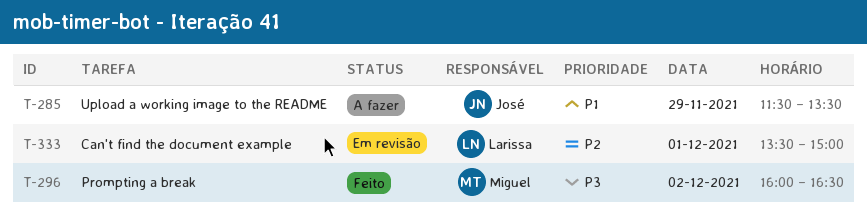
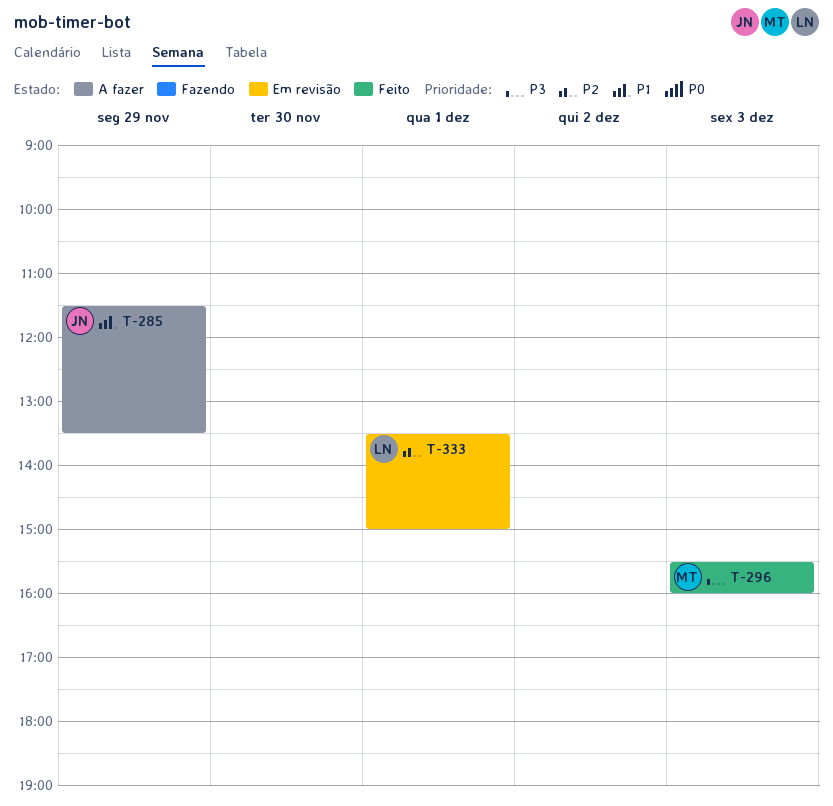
T-296, day: Dec 2 -> Dec 3
T-296, begins: 16:00 -> 15:30
T-296, ends: 16:30 -> 16:00

